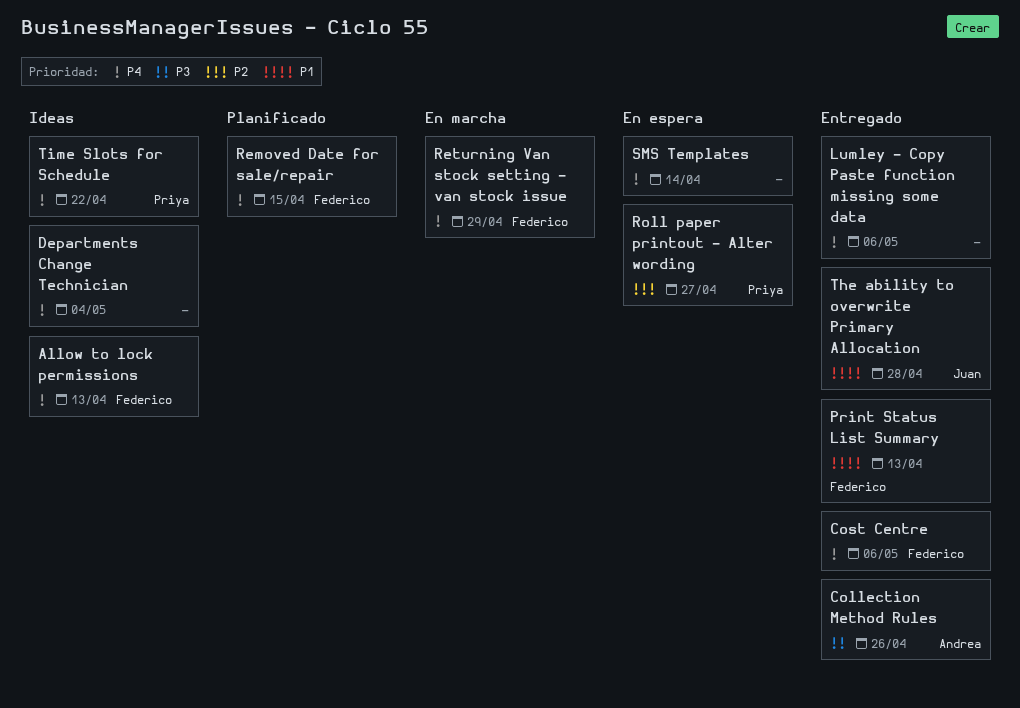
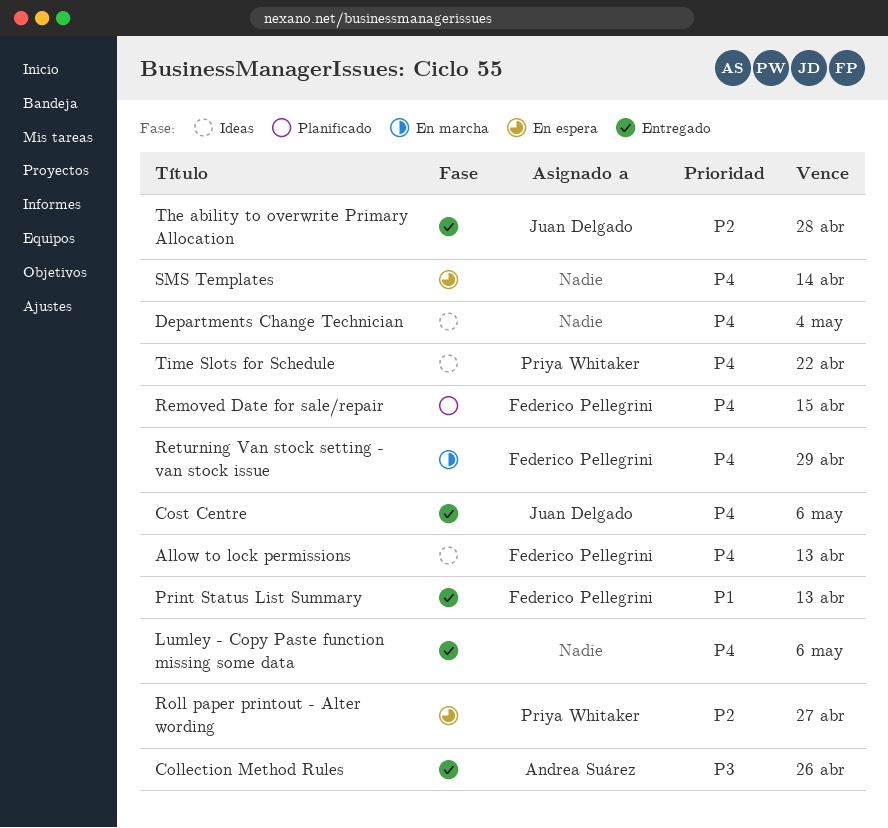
Cost Centre, owner: Federico Pellegrini -> Juan Delgado
The ability to overwrite Primary Allocation, priority: P1 -> P2

